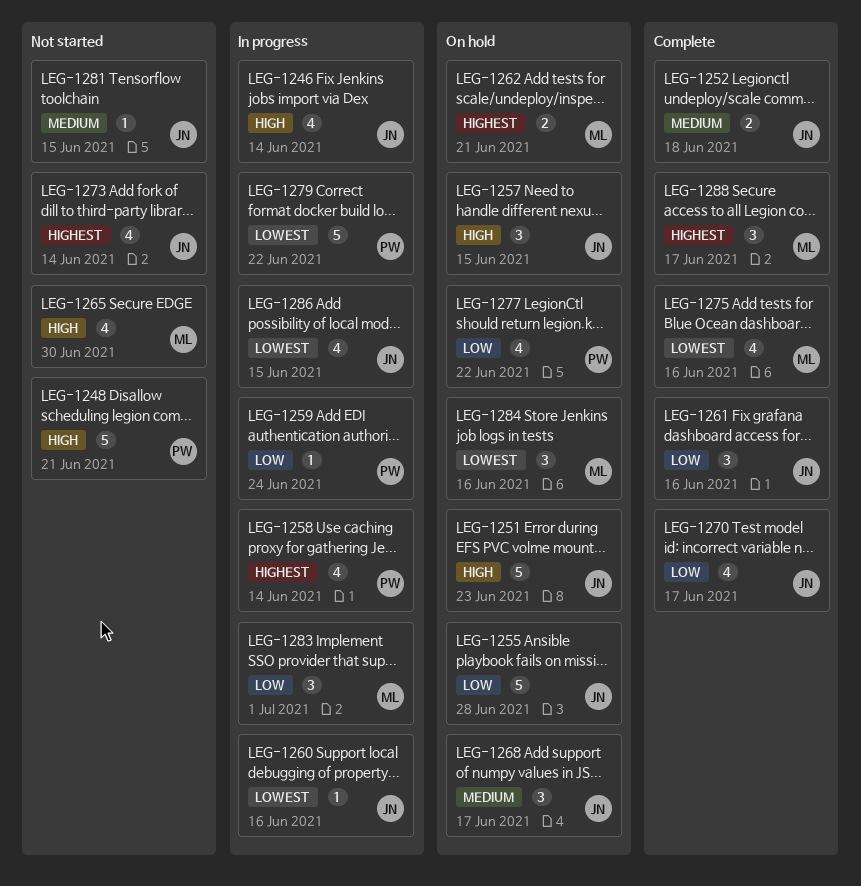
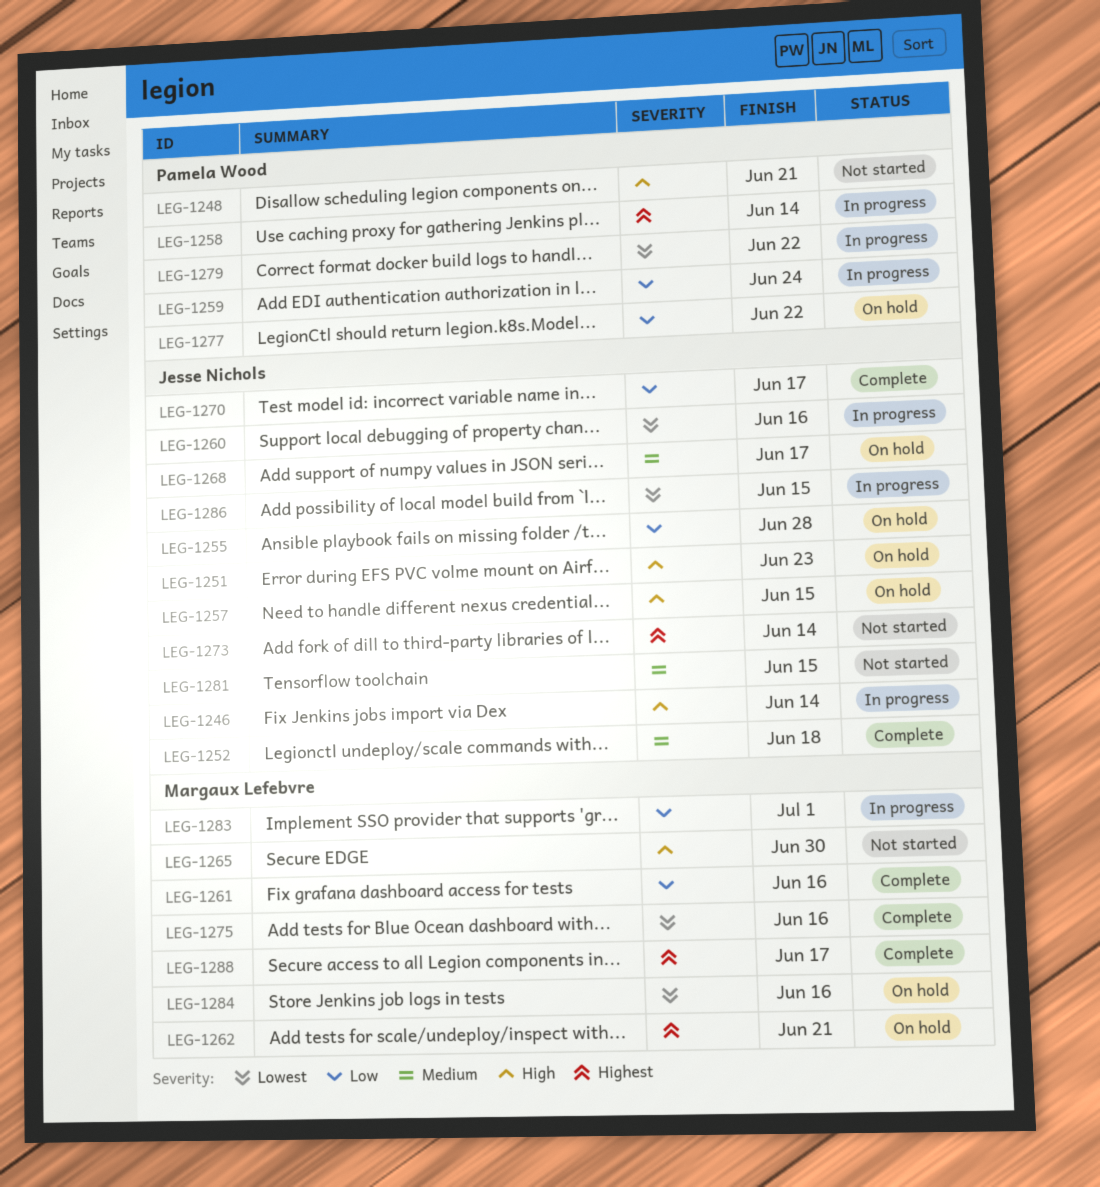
LEG-1261, owner: Jesse Nichols -> Margaux Lefebvre

